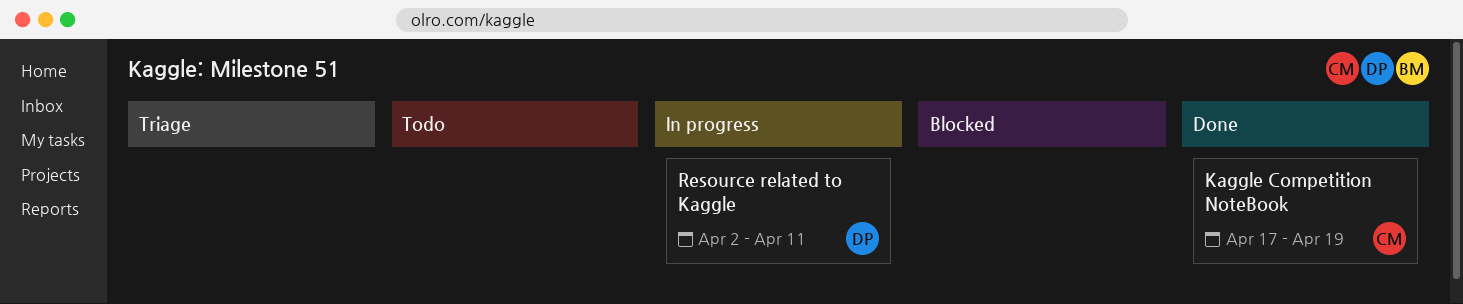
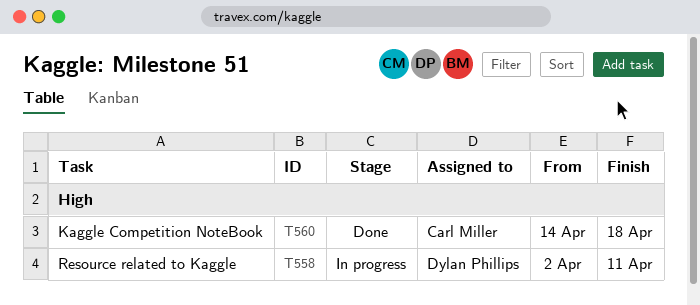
Kaggle Competition NoteBook, start: Apr 17 -> Apr 14
Kaggle Competition NoteBook, due: Apr 19 -> Apr 18

